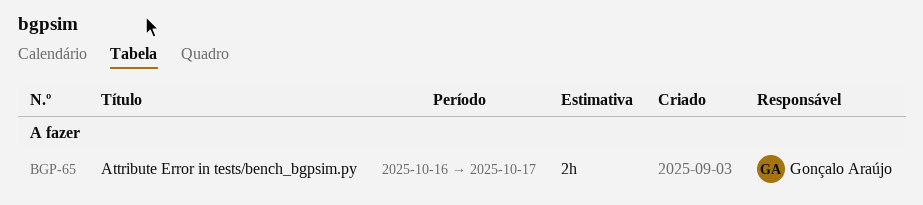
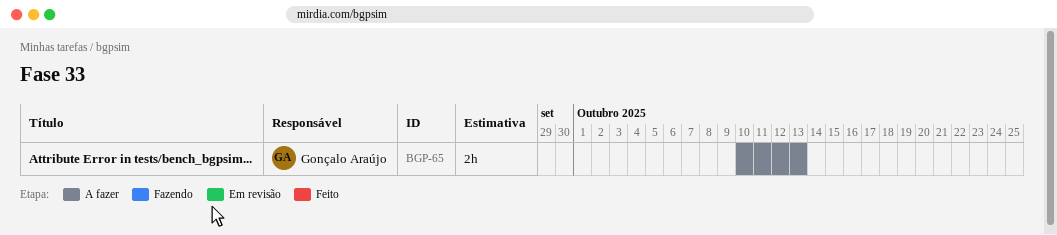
BGP-65, start: Oct 16 -> Oct 10
BGP-65, due: Oct 17 -> Oct 13

